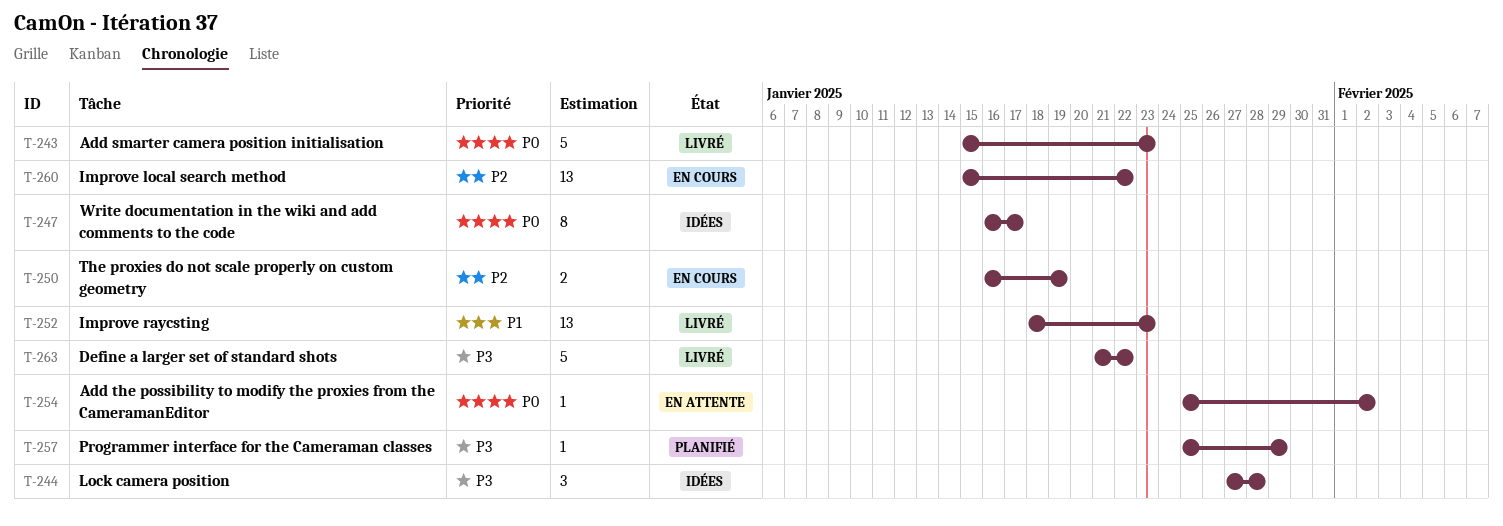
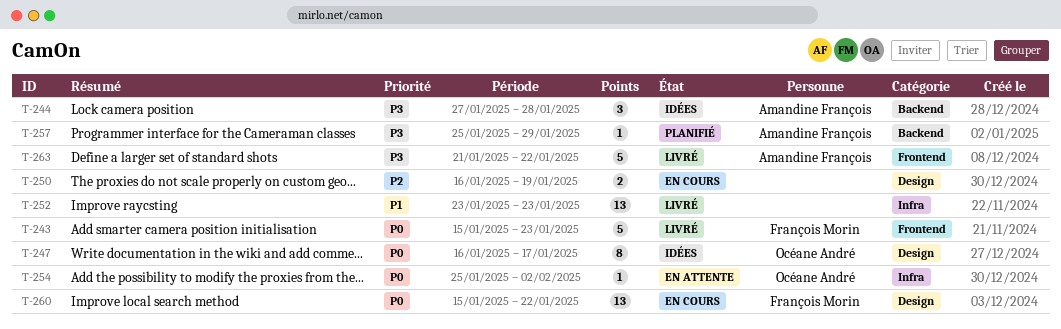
T-252, start: Jan 18 -> Jan 23
T-260, priority: P2 -> P0

